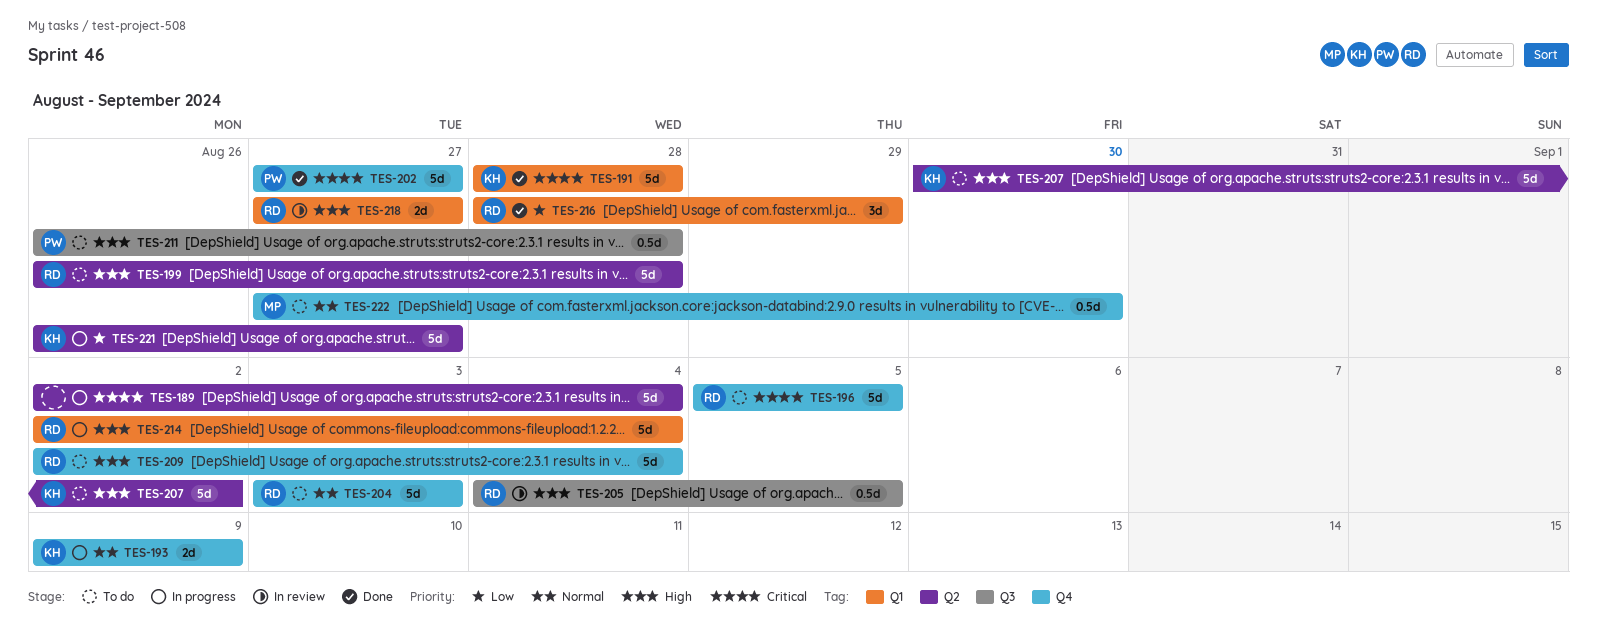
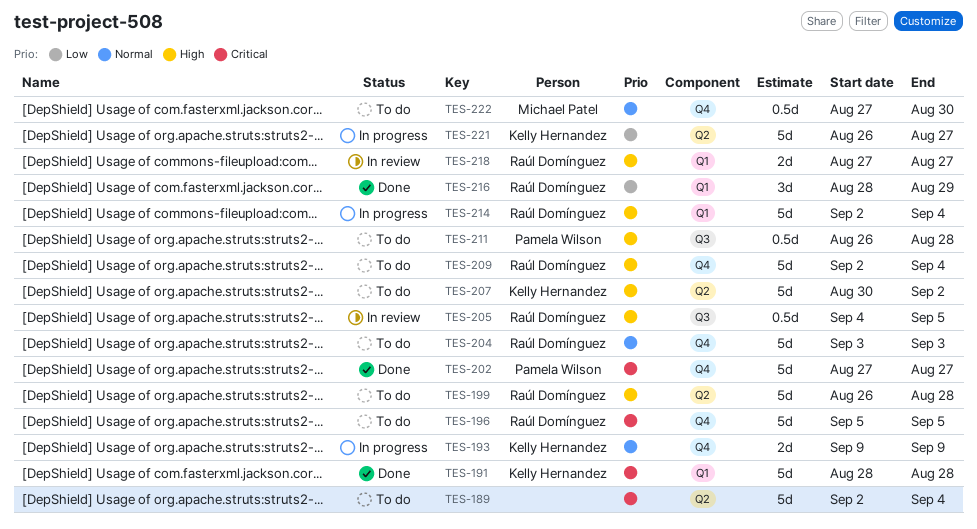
TES-189, status: In progress -> To do

